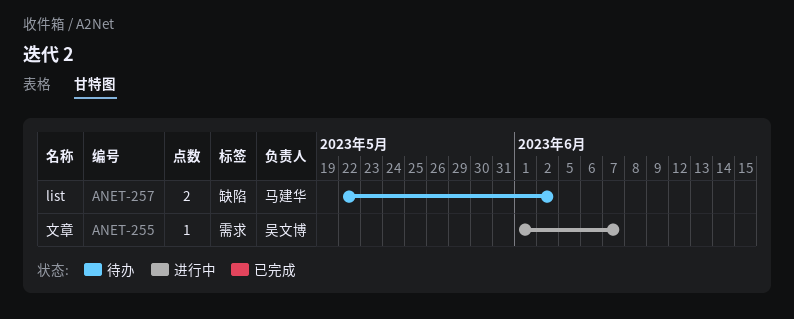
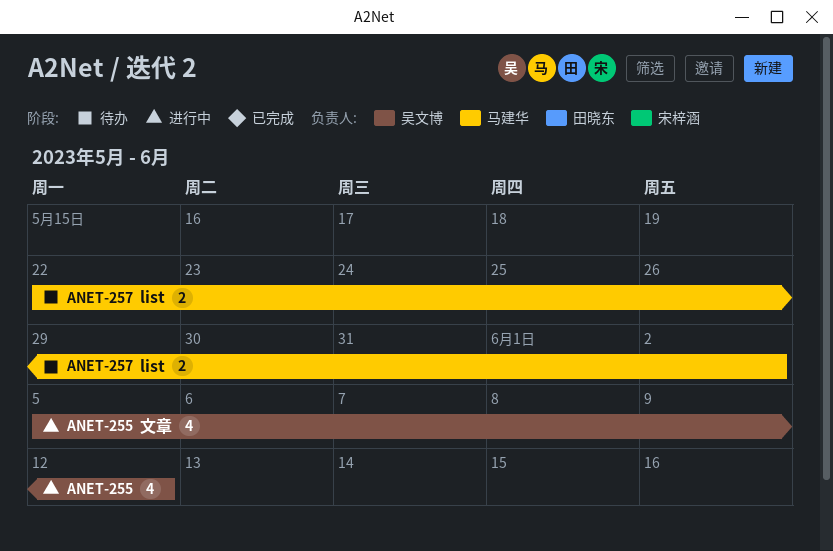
ANET-255, estimate: 1 -> 4
ANET-255, start: Jun 1 -> Jun 5
ANET-255, due: Jun 7 -> Jun 12

